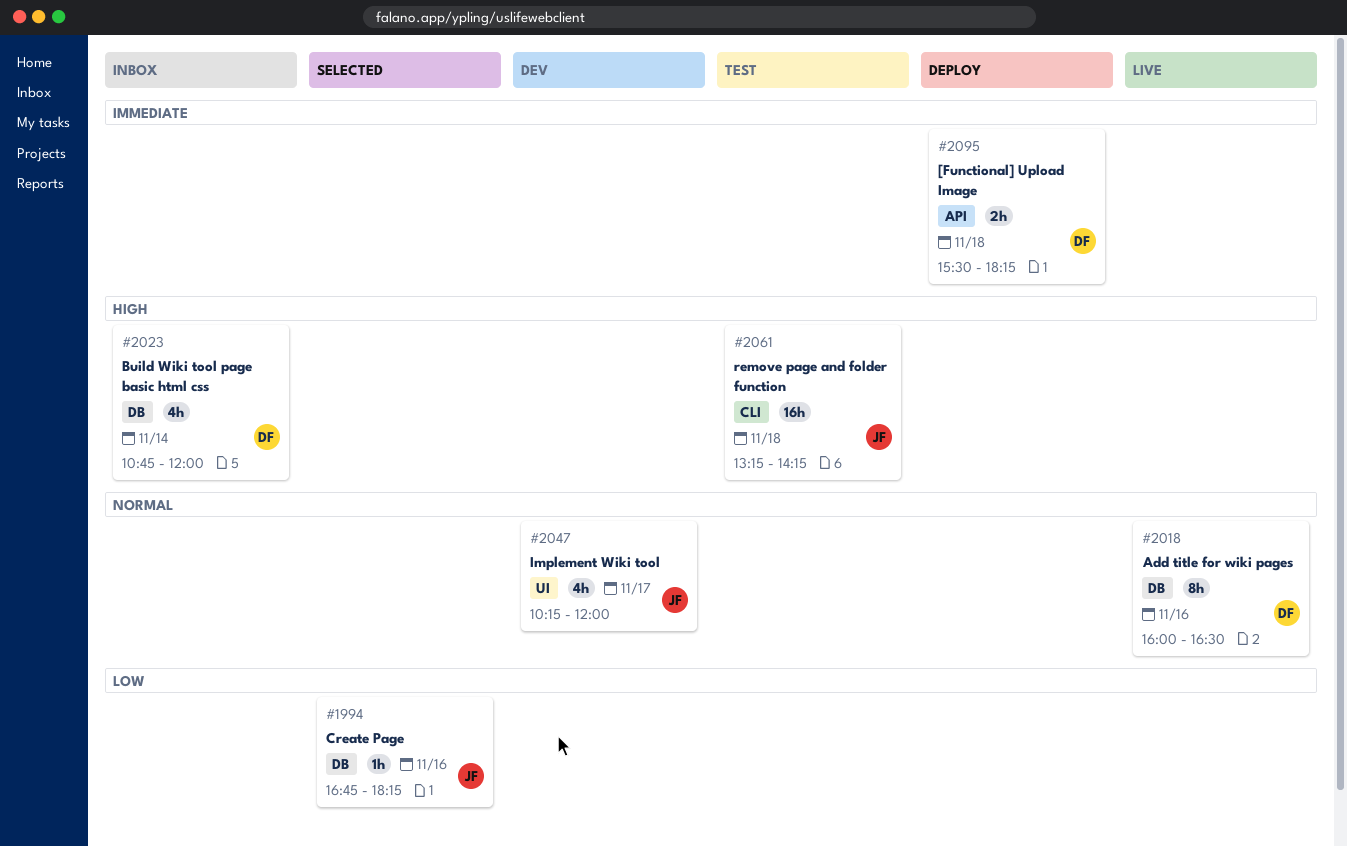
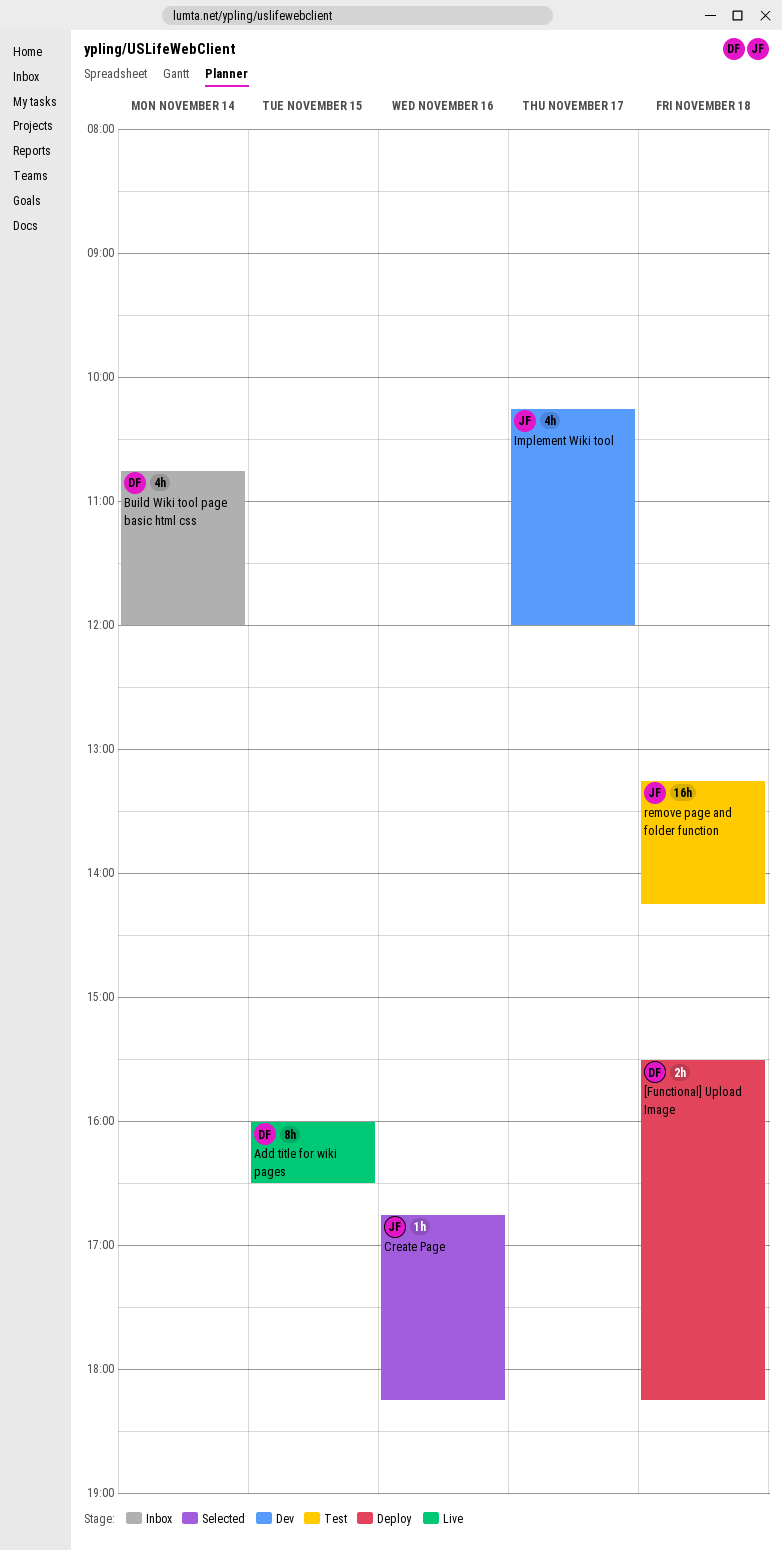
Add title for wiki pages, day: Nov 16 -> Nov 15

